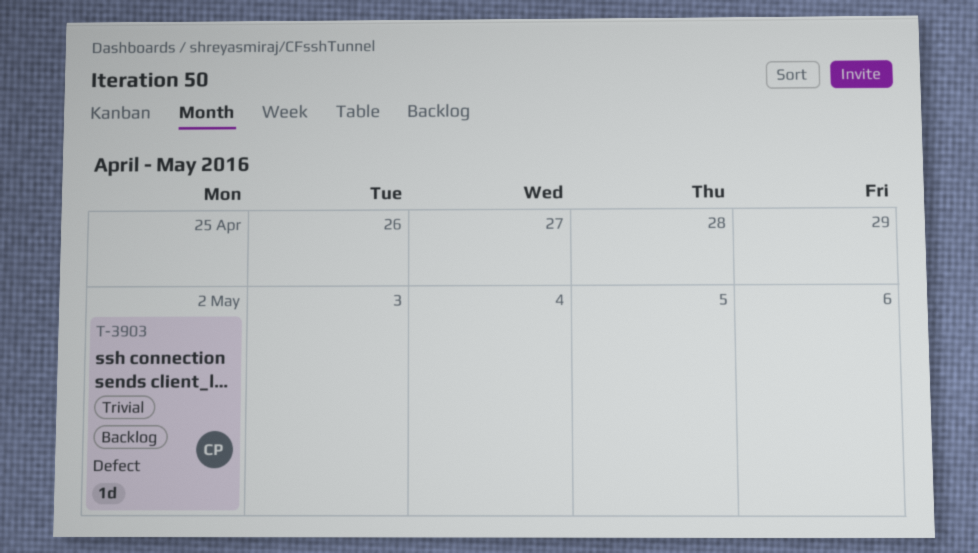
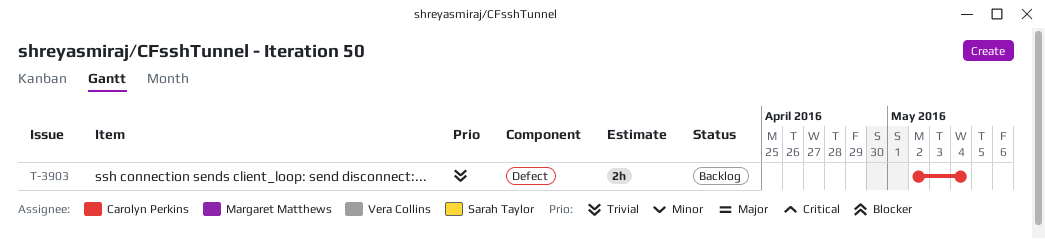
T-3903, estimate: 1d -> 2h
T-3903, due: May 2 -> May 4

